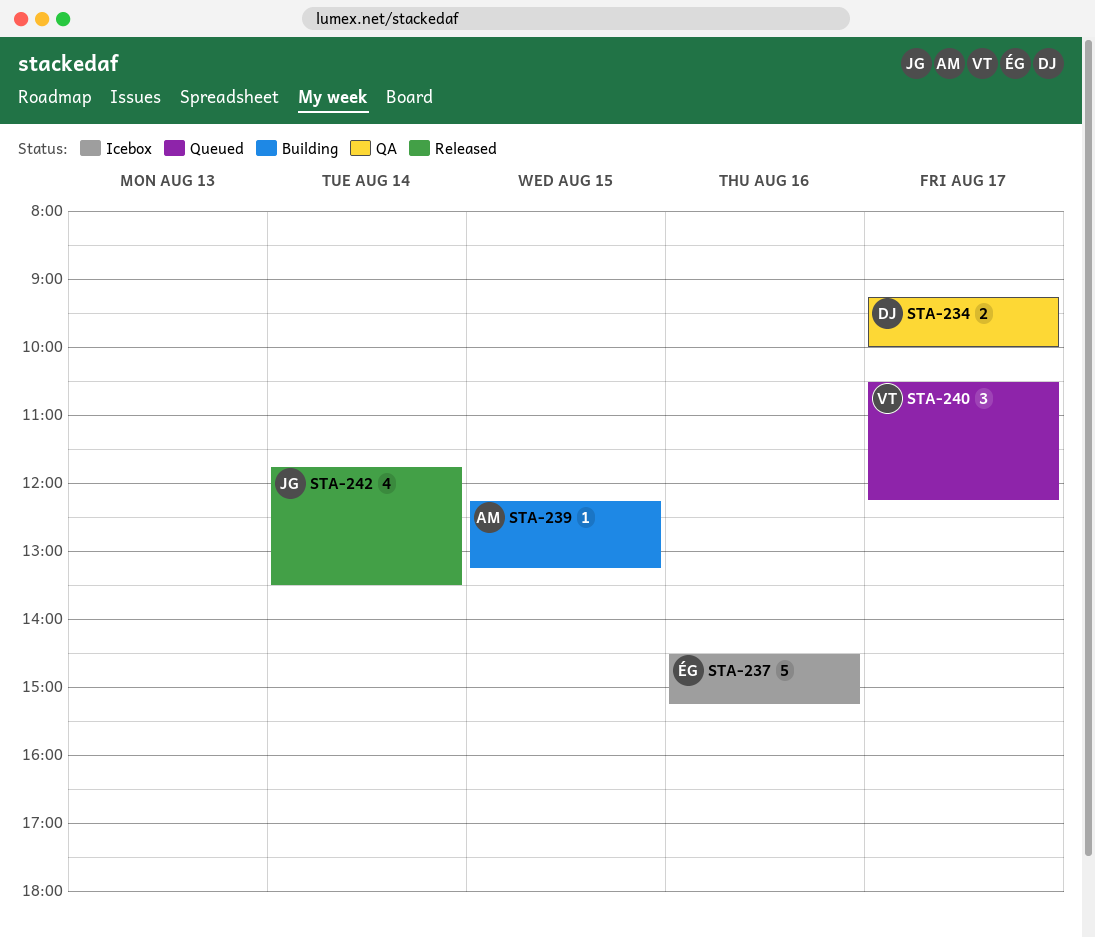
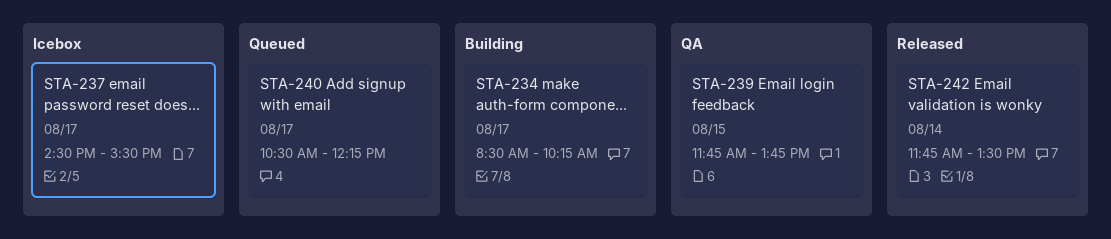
STA-234, status: QA -> Building
STA-234, begins: 09:15 -> 08:30
STA-234, ends: 10:00 -> 10:15
STA-237, day: Aug 16 -> Aug 17
STA-237, ends: 15:15 -> 15:30
STA-239, status: Building -> QA
STA-239, begins: 12:15 -> 11:45
STA-239, ends: 13:15 -> 13:45

